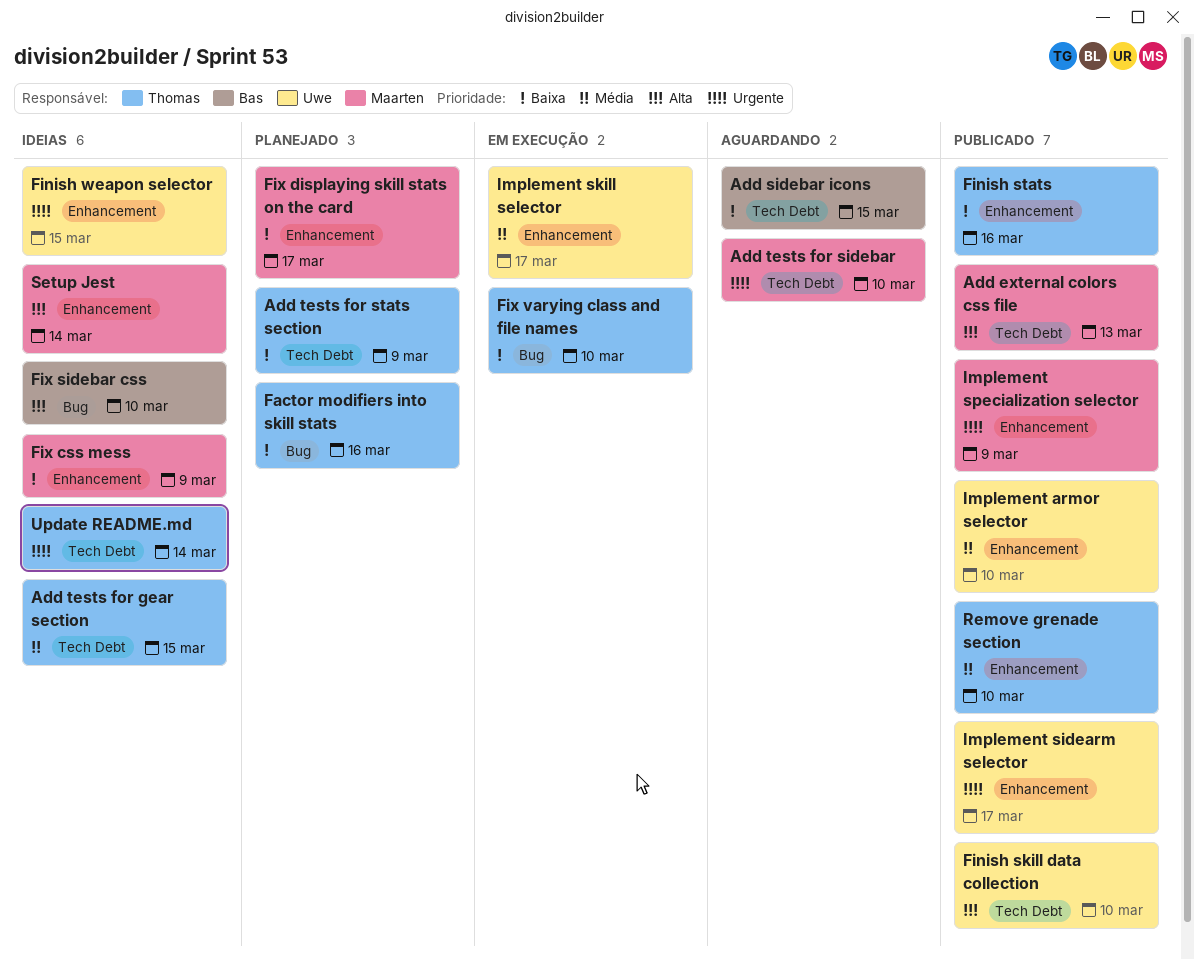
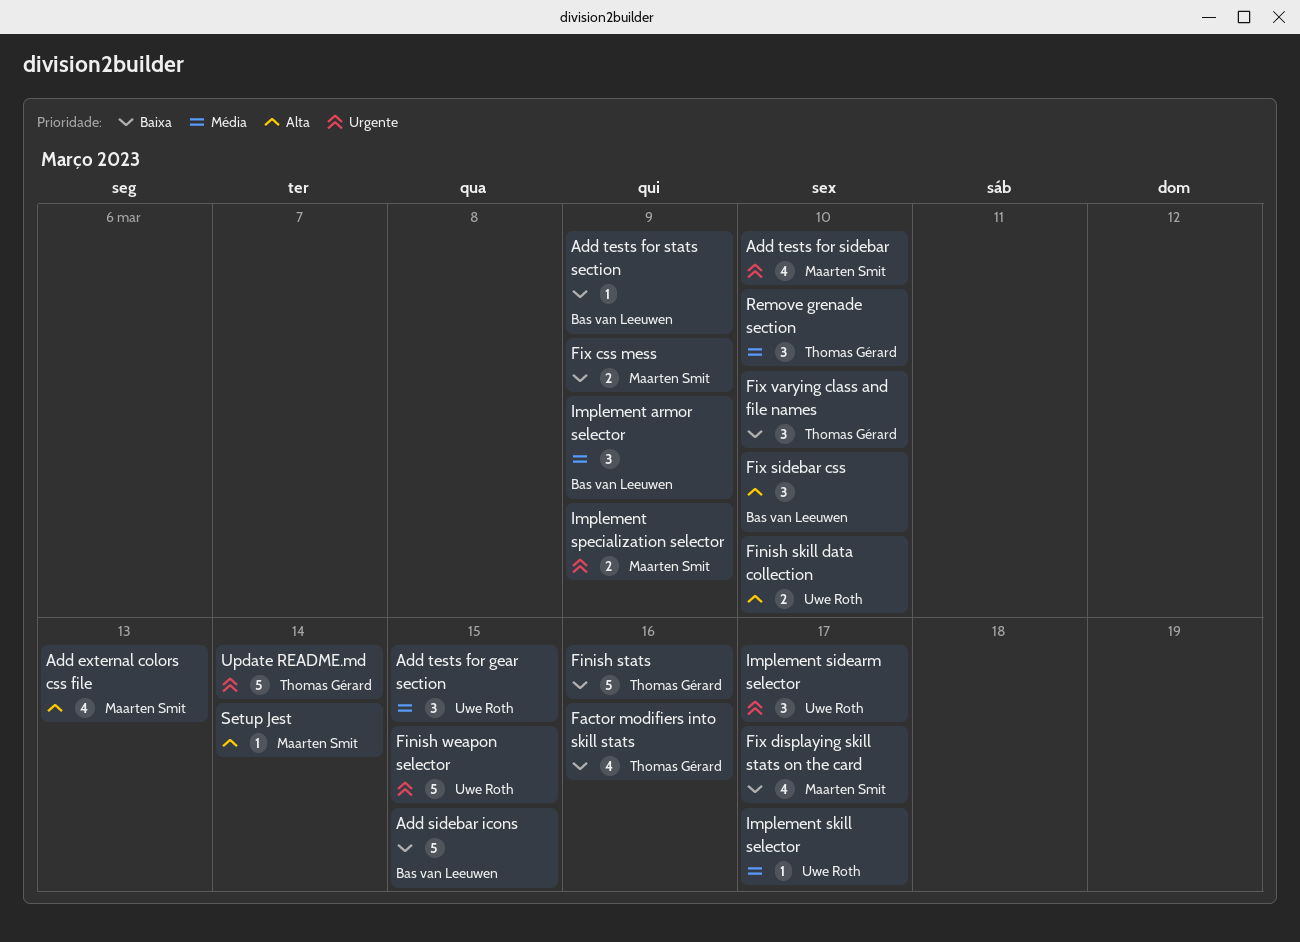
Add tests for gear section, owner: Thomas Gérard -> Uwe Roth
Add tests for stats section, owner: Thomas Gérard -> Bas van Leeuwen
Implement armor selector, owner: Uwe Roth -> Bas van Leeuwen
Implement armor selector, due: Mar 10 -> Mar 9

